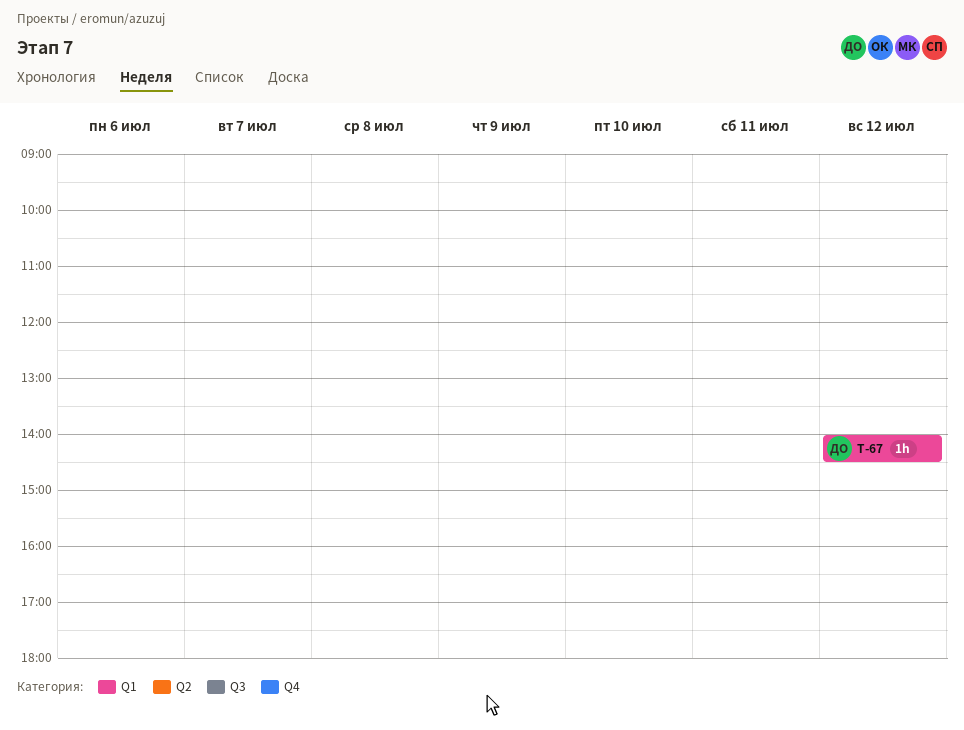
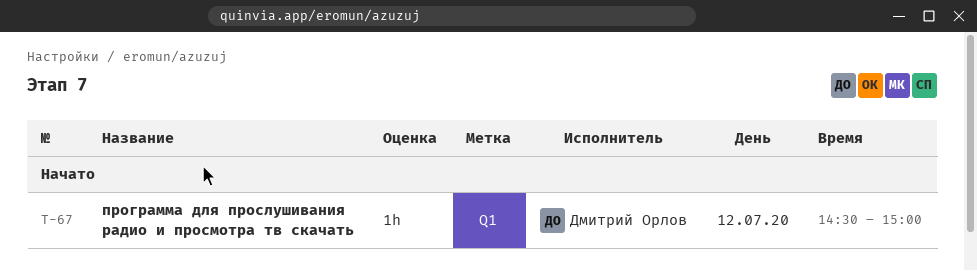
T-67, begins: 14:00 -> 14:30
T-67, ends: 14:30 -> 15:00

